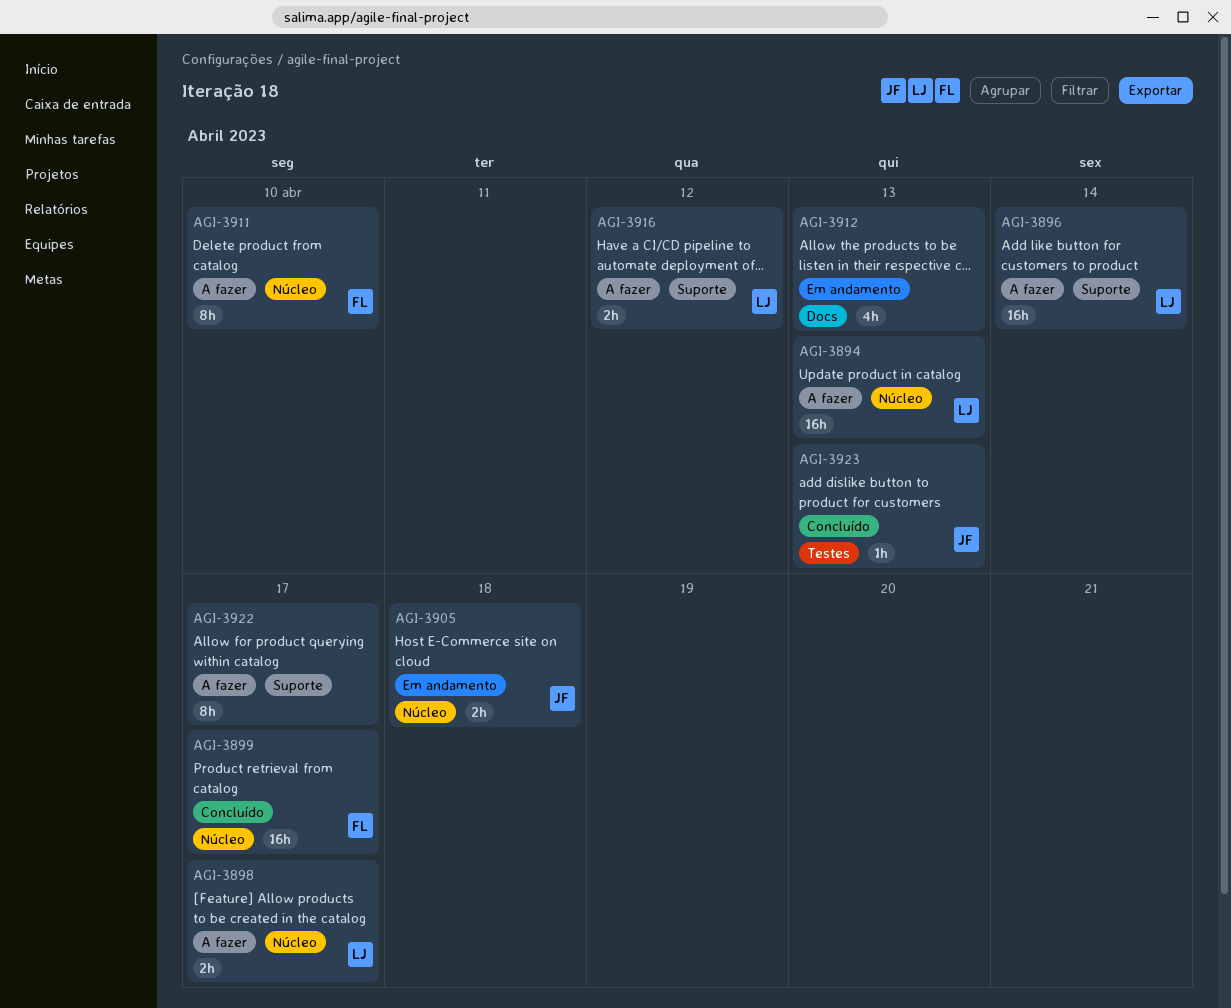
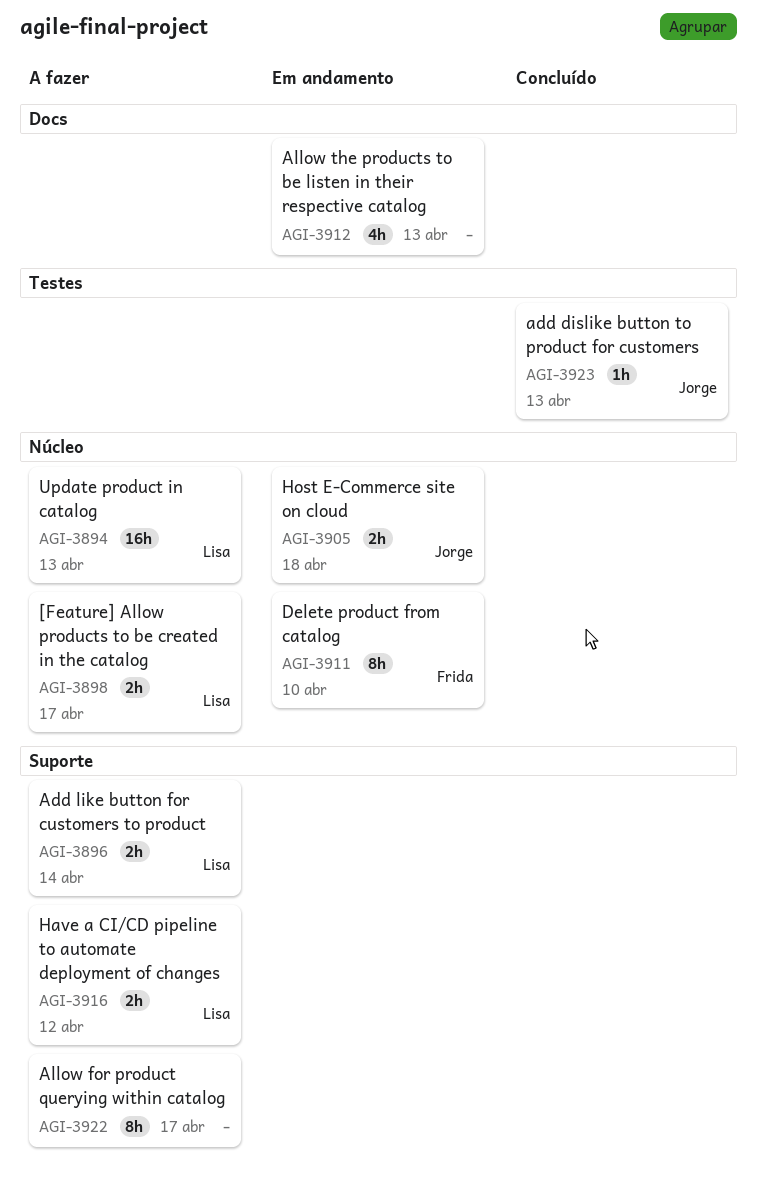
AGI-3896, estimate: 16h -> 2h
AGI-3899: present -> none
AGI-3911, status: A fazer -> Em andamento

